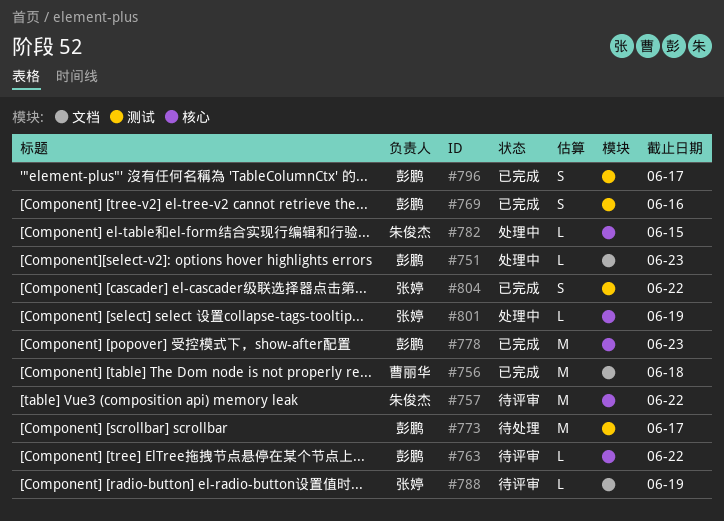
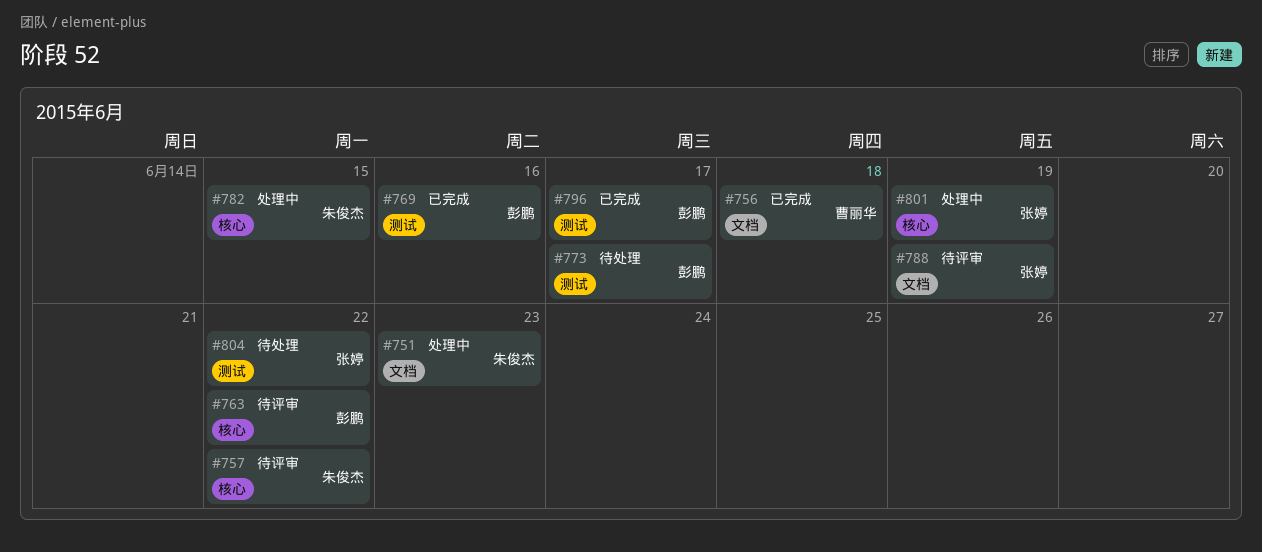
#751, owner: 彭鹏 -> 朱俊杰
#778: present -> none
#804, status: 已完成 -> 待处理

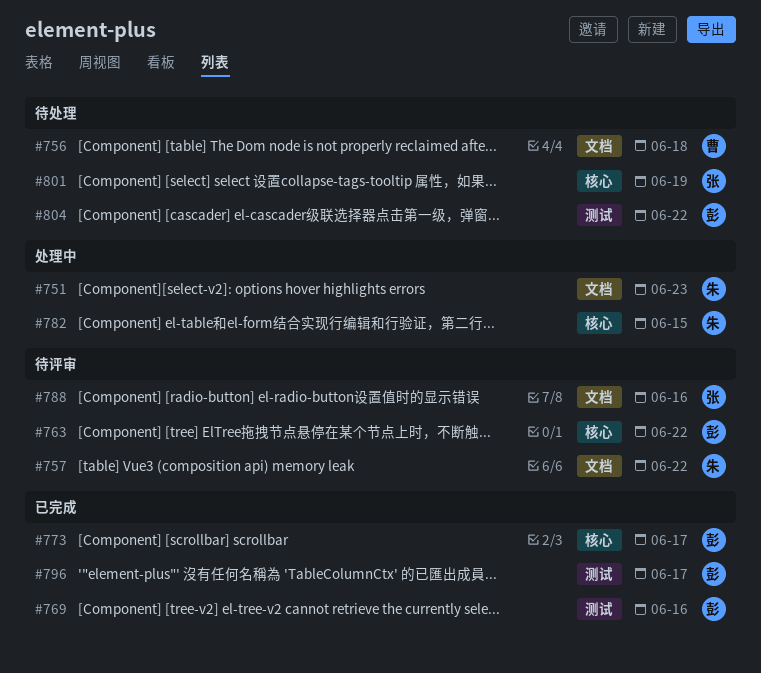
#756, status: 已完成 -> 待处理
#757, label: 核心 -> 文档
#773, status: 待处理 -> 已完成
#773, label: 测试 -> 核心
#788, due: Jun 19 -> Jun 16
#801, status: 处理中 -> 待处理
#804, owner: 张婷 -> 彭鹏

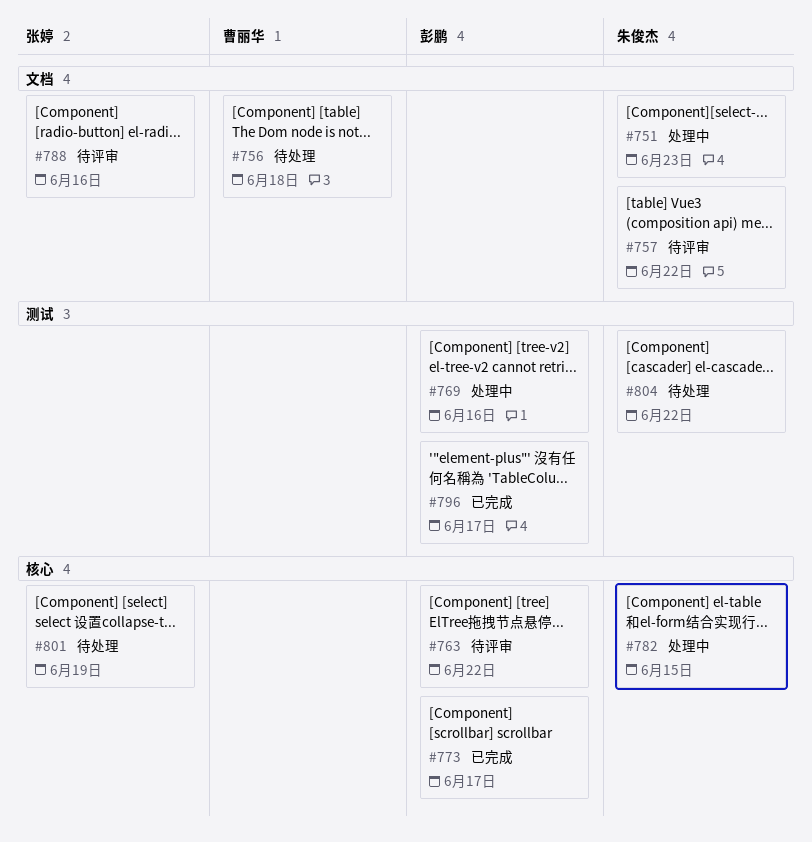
#769, status: 已完成 -> 处理中
#804, owner: 彭鹏 -> 朱俊杰

